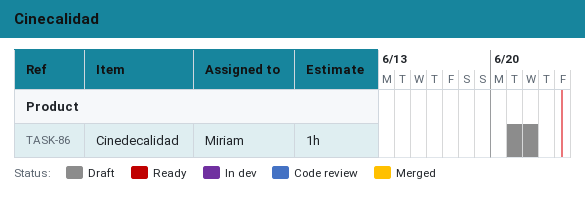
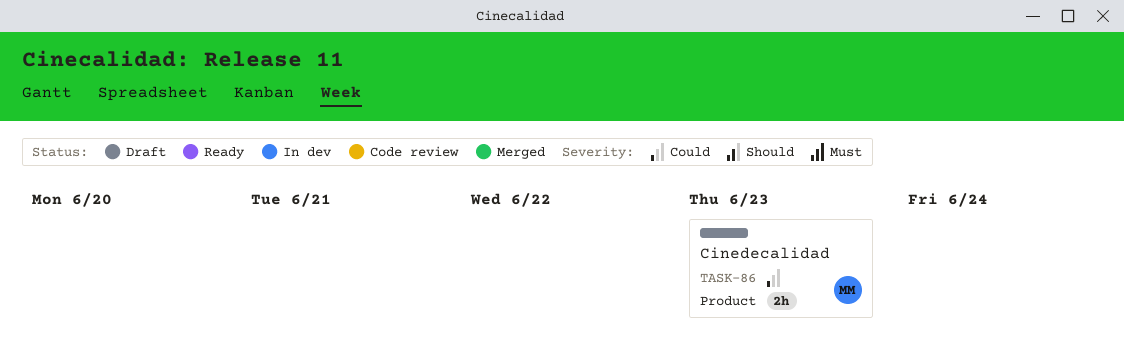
TASK-86, estimate: 1h -> 2h
TASK-86, due: Jun 22 -> Jun 23

